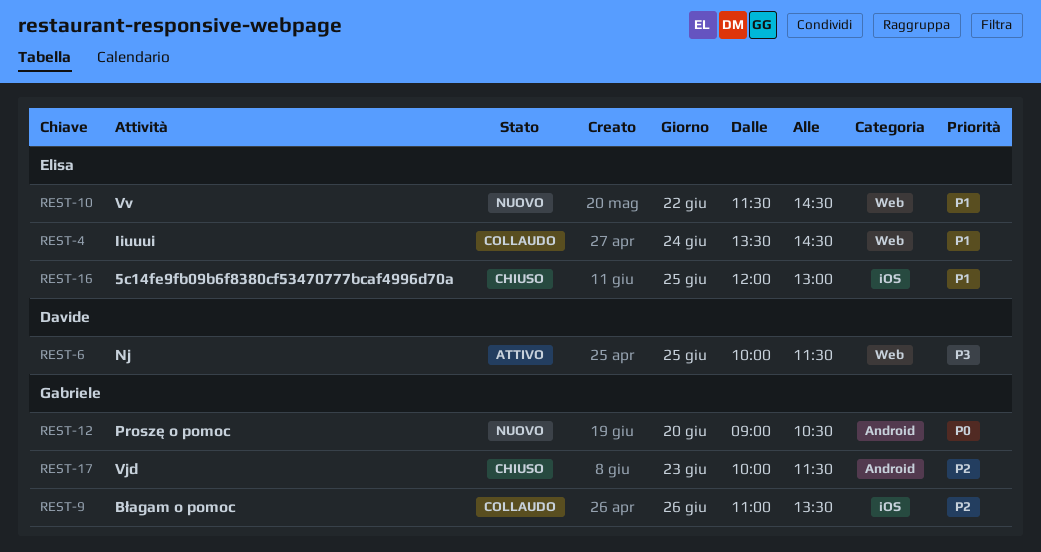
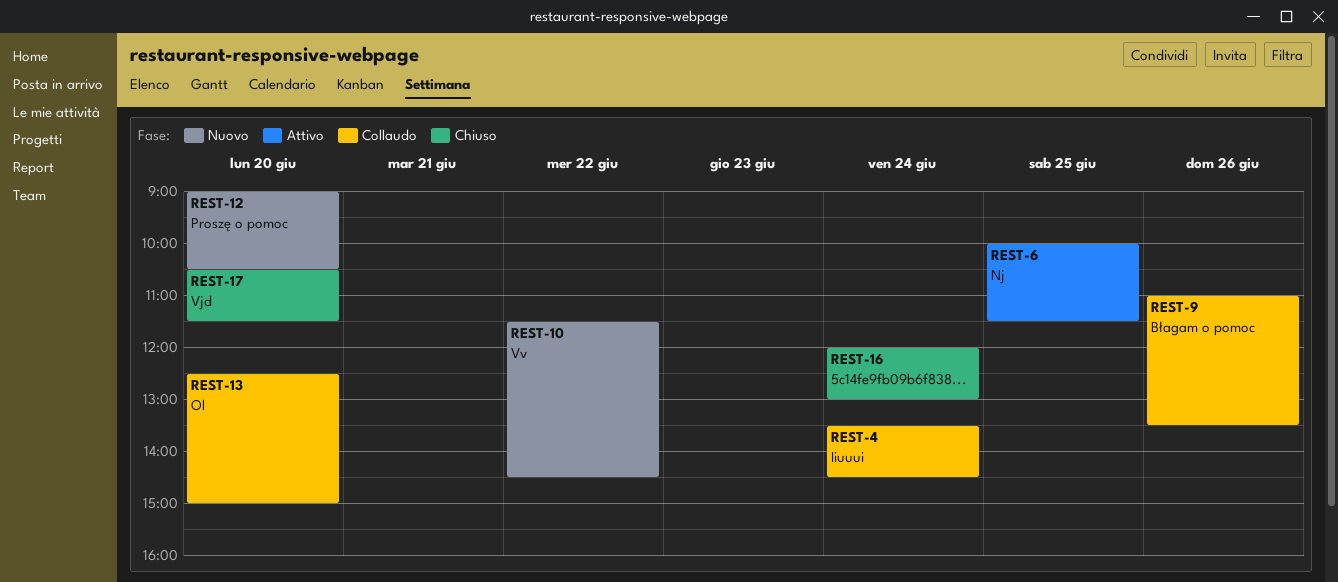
REST-13: none -> present
REST-16, day: Jun 25 -> Jun 24
REST-17, day: Jun 23 -> Jun 20
REST-17, begins: 10:00 -> 10:30

